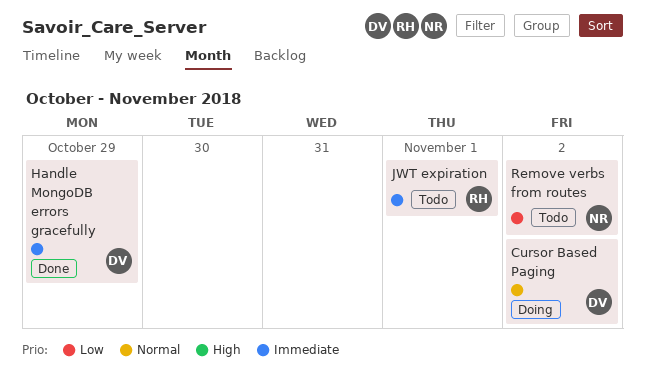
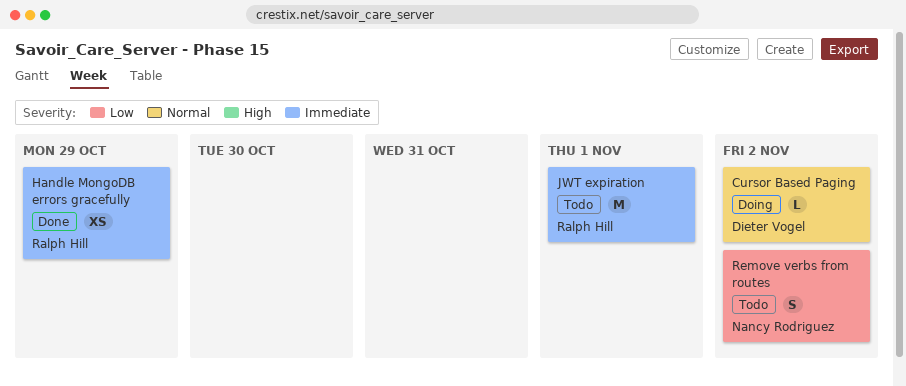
Handle MongoDB errors gracefully, owner: Dieter Vogel -> Ralph Hill

